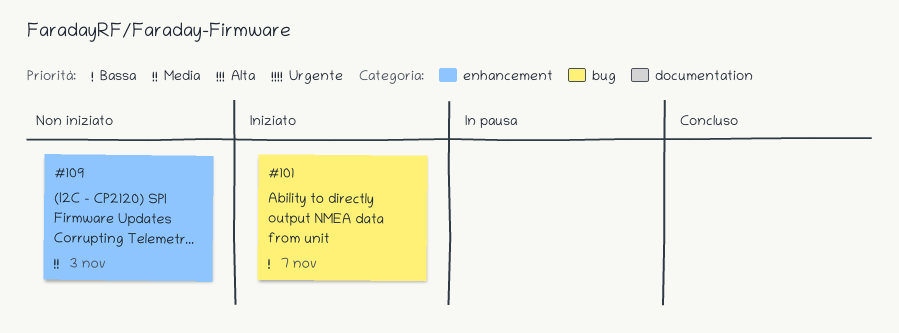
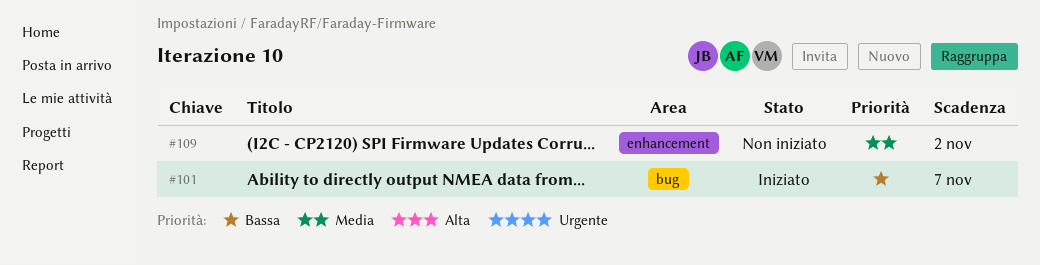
#109, due: Nov 3 -> Nov 2

